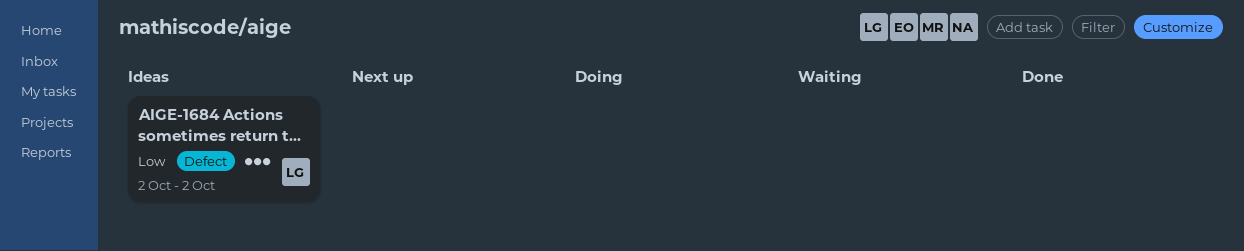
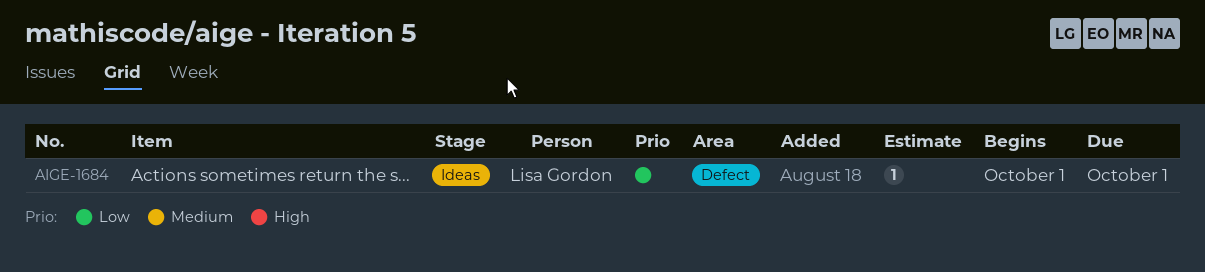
AIGE-1684, estimate: 3 -> 1
AIGE-1684, start: Oct 2 -> Oct 1
AIGE-1684, due: Oct 2 -> Oct 1

